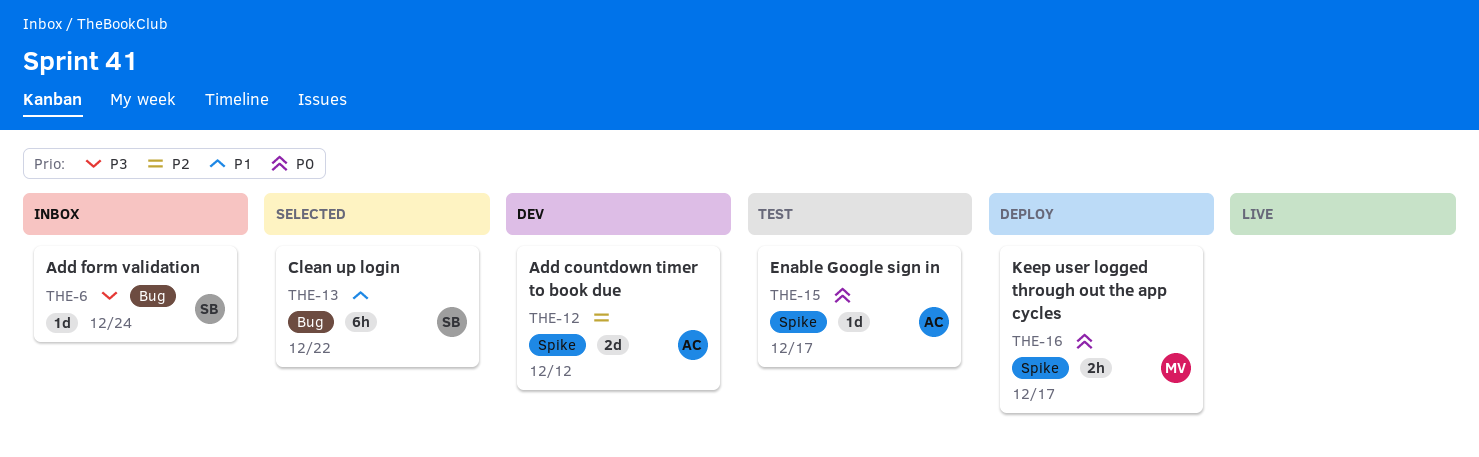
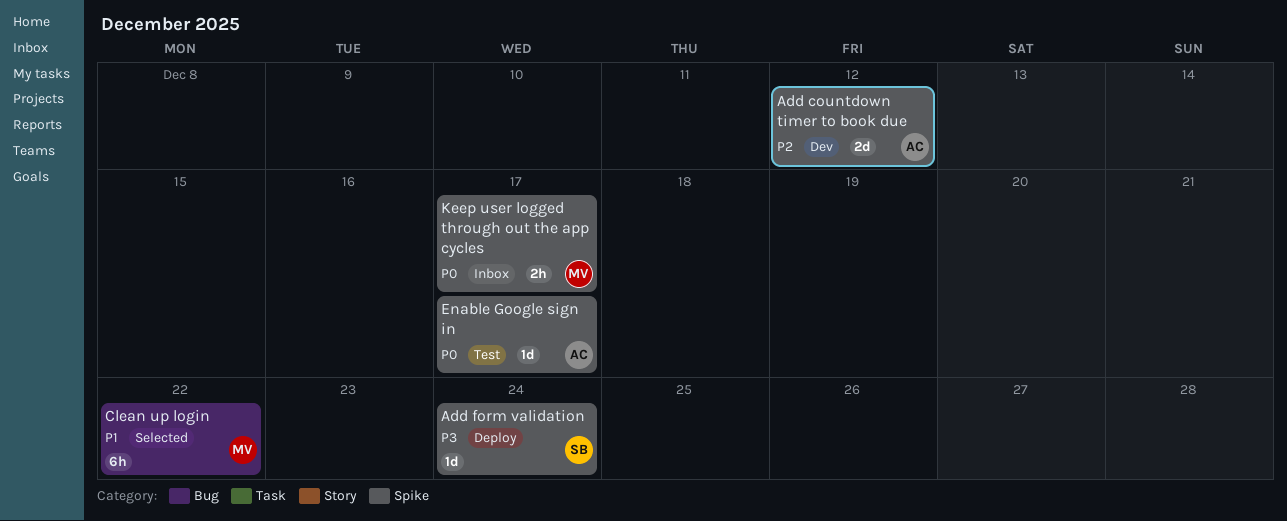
Add form validation, status: Inbox -> Deploy
Add form validation, label: Bug -> Spike
Clean up login, owner: SB -> MV
Keep user logged through out the app cycles, status: Deploy -> Inbox

